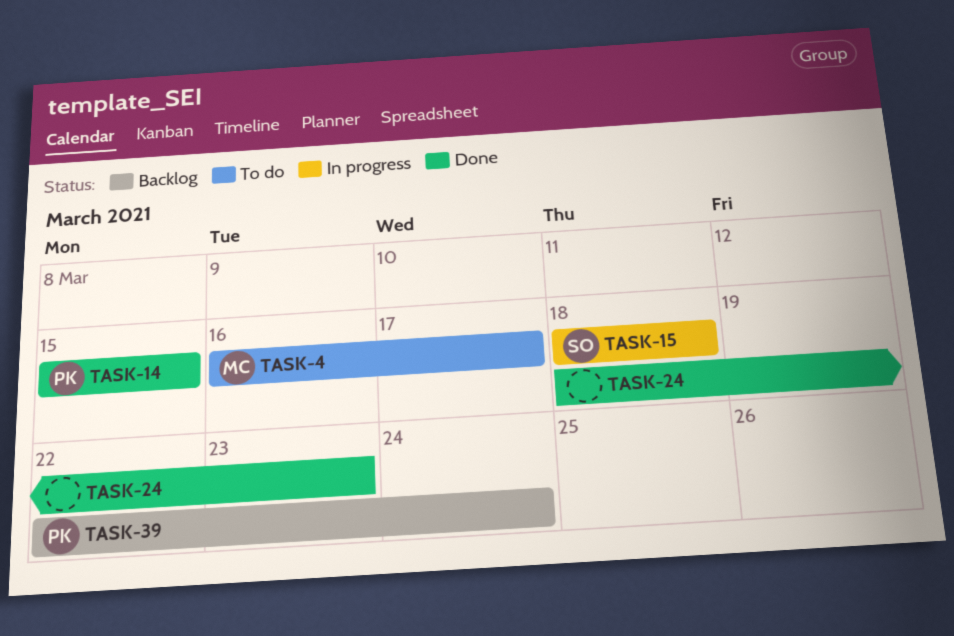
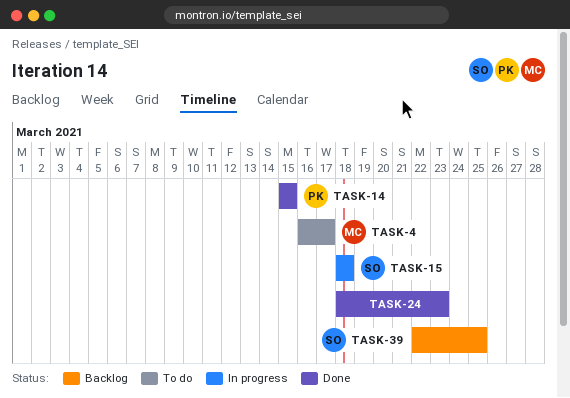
TASK-39, owner: PK -> SO
TASK-39, due: Mar 24 -> Mar 25

